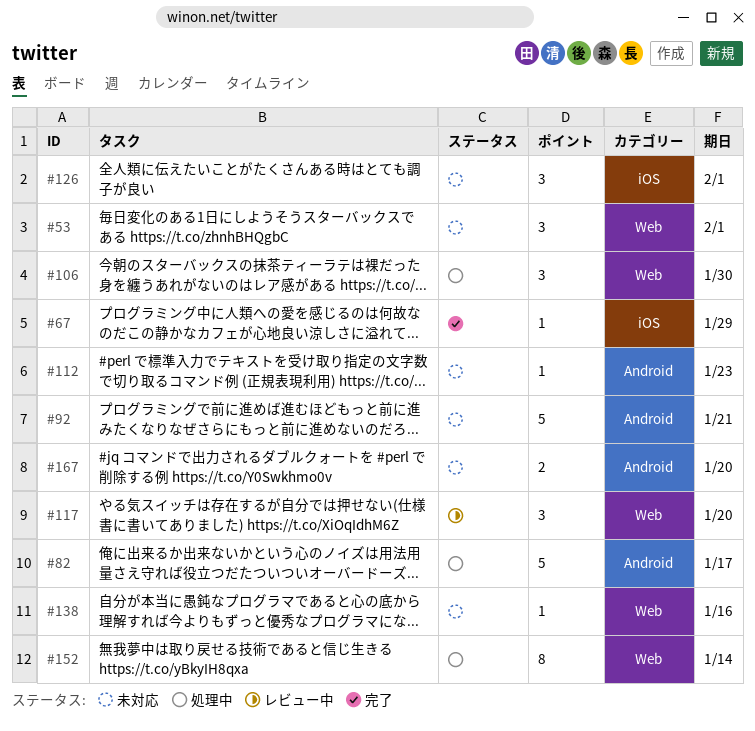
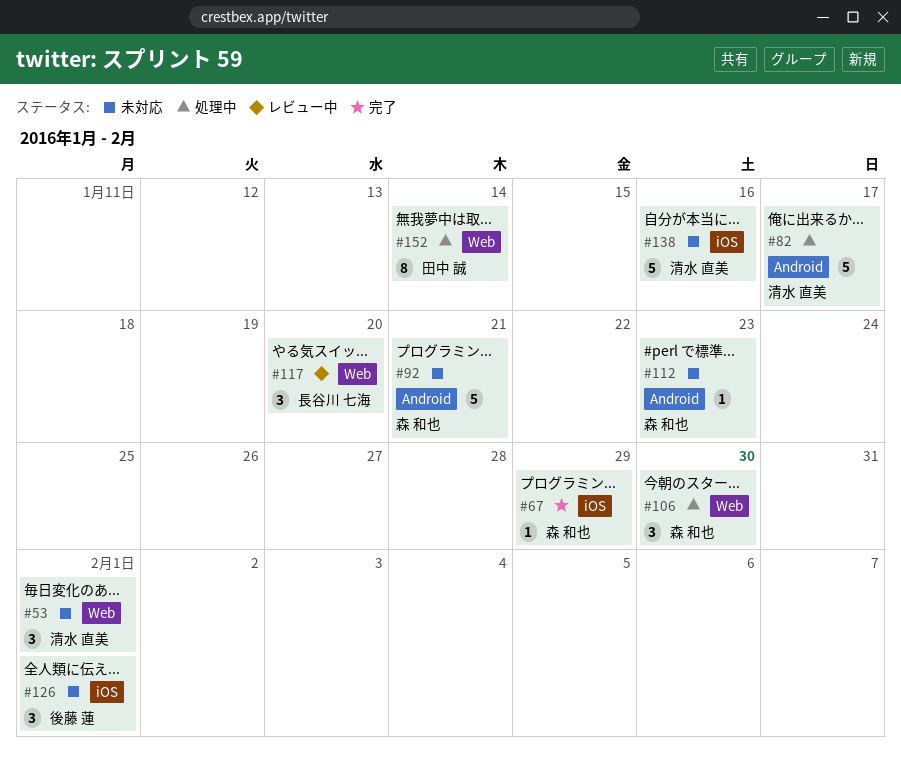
#138, label: Web -> iOS
#138, estimate: 1 -> 5
#167: present -> none

